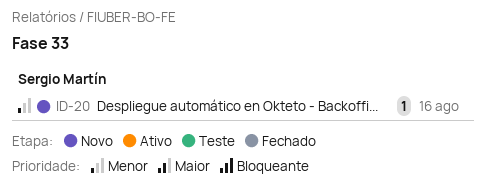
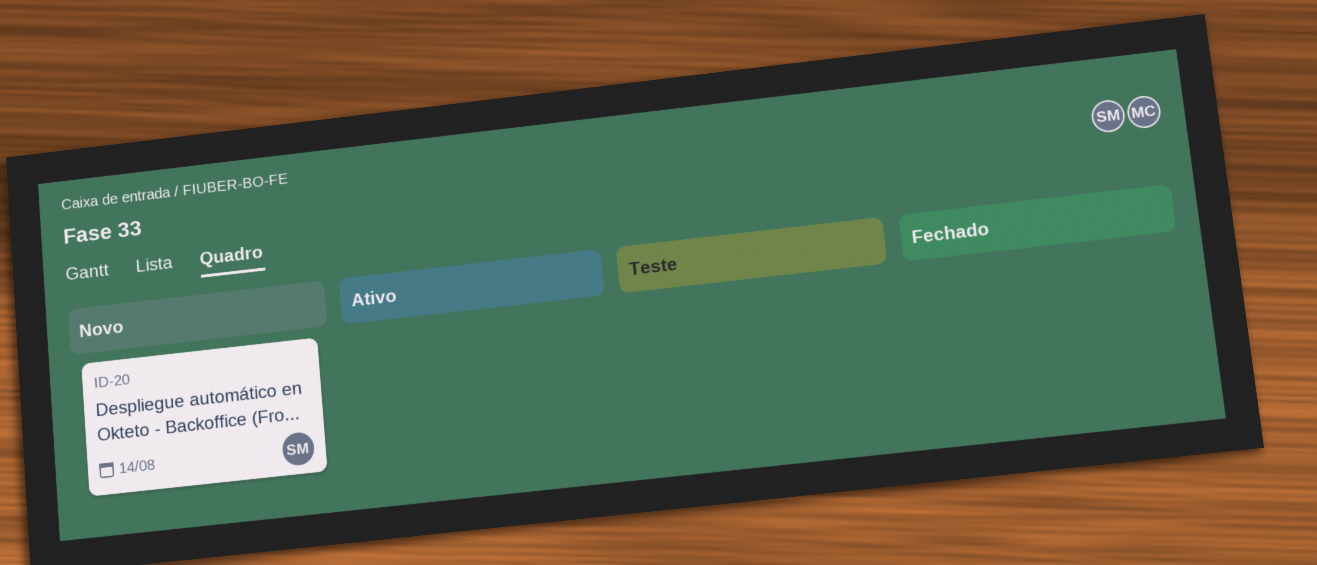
ID-20, due: Aug 16 -> Aug 14

